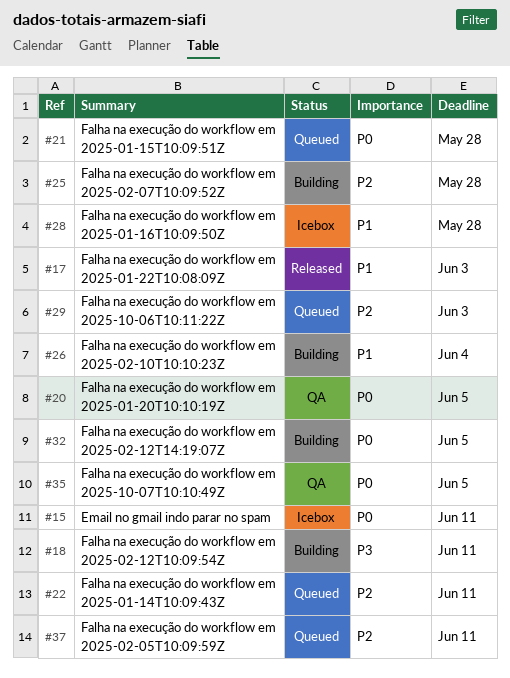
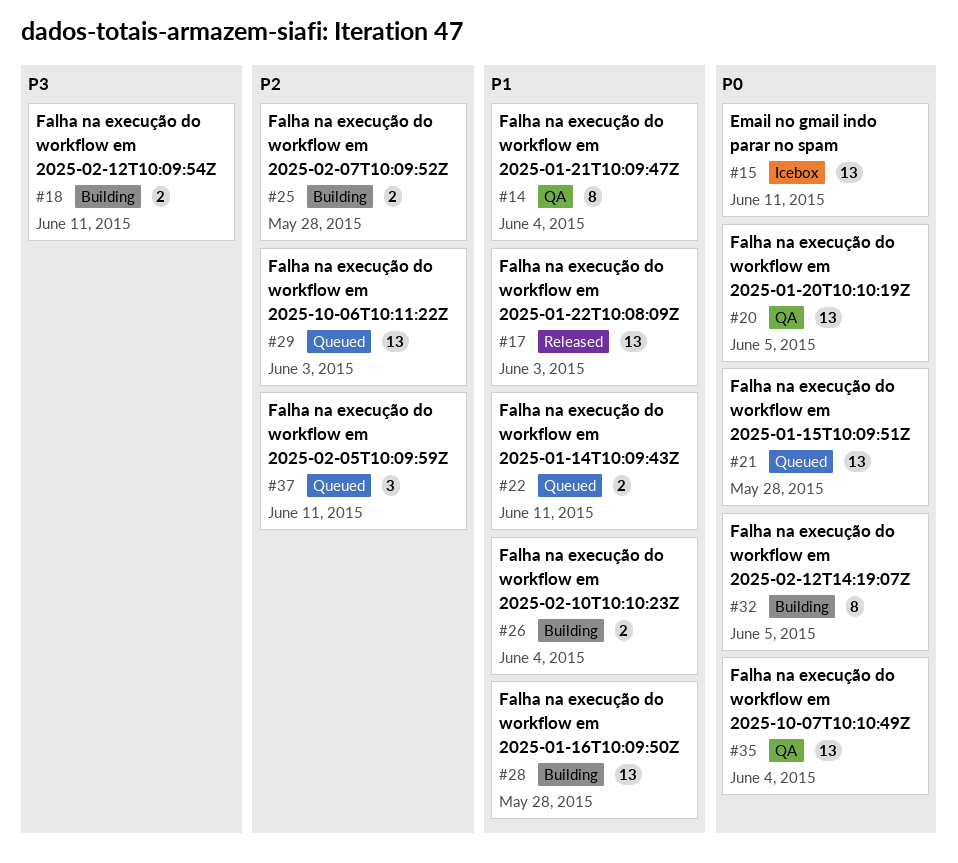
#14: none -> present
#22, priority: P2 -> P1
#28, status: Icebox -> Building
#35, due: Jun 5 -> Jun 4

